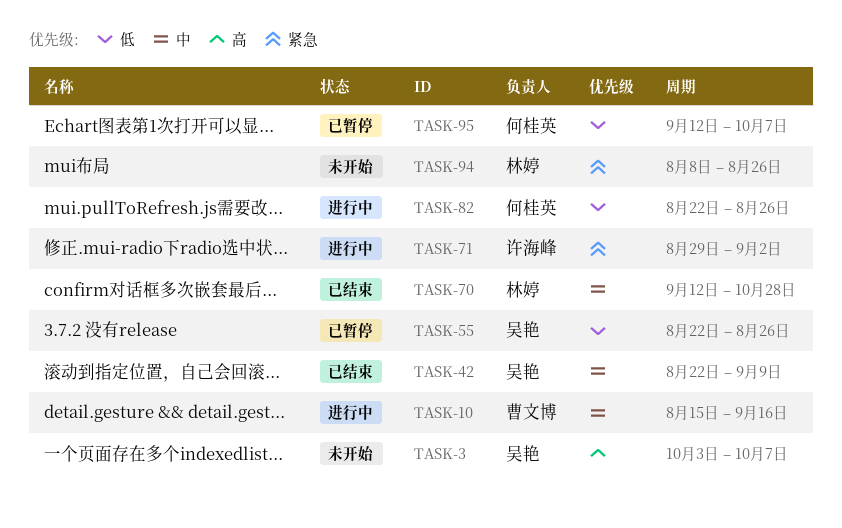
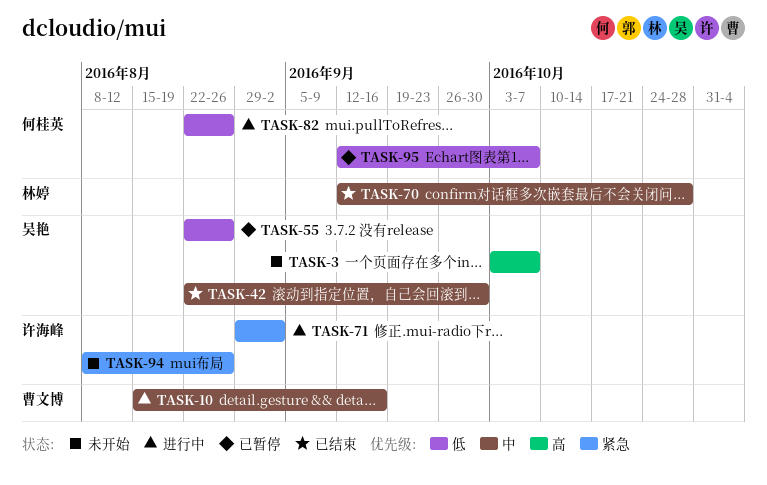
TASK-42, due: Sep 9 -> Sep 30
TASK-94, owner: 林婷 -> 许海峰

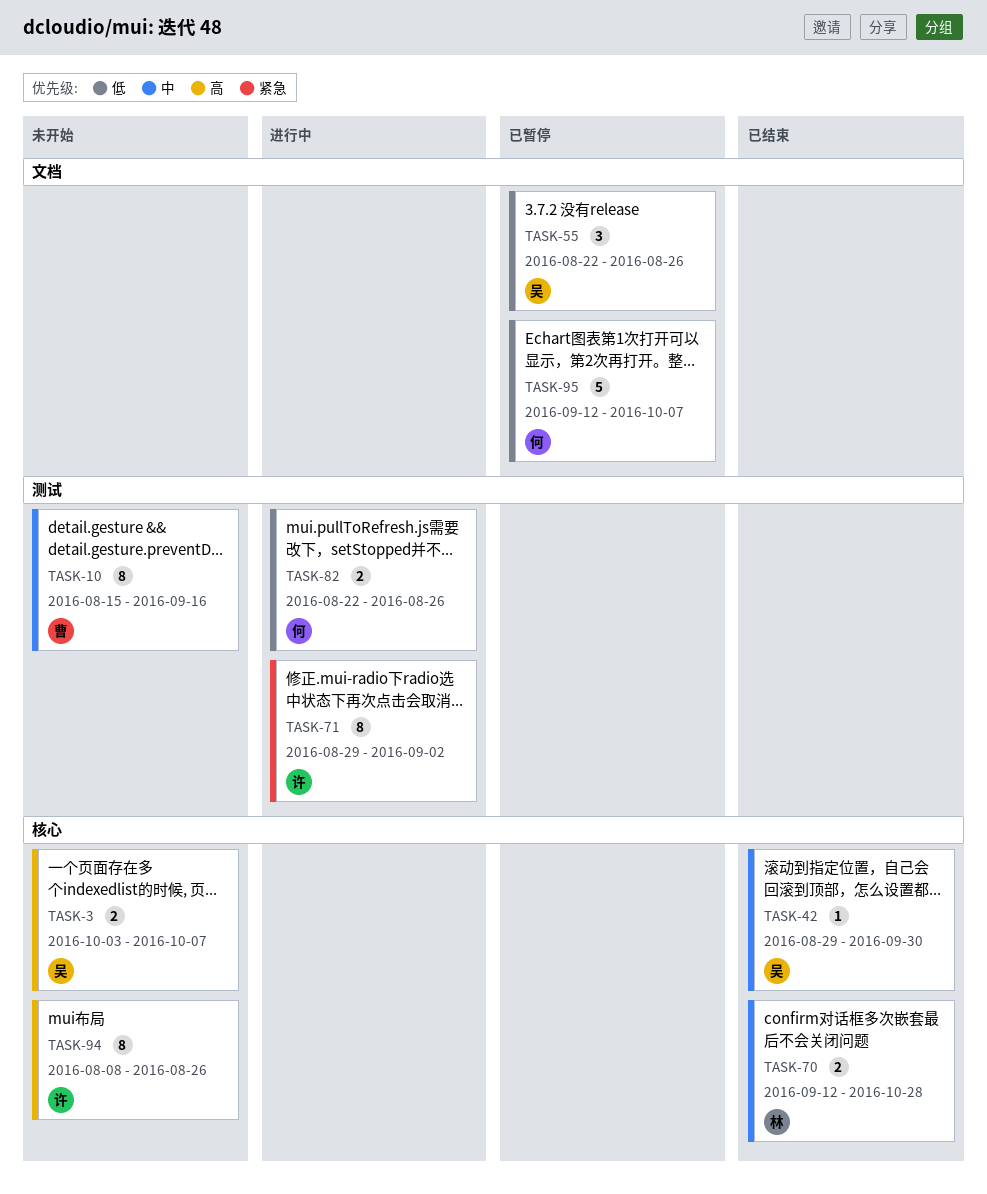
TASK-10, status: 进行中 -> 未开始
TASK-42, start: Aug 22 -> Aug 29
TASK-94, priority: 紧急 -> 高

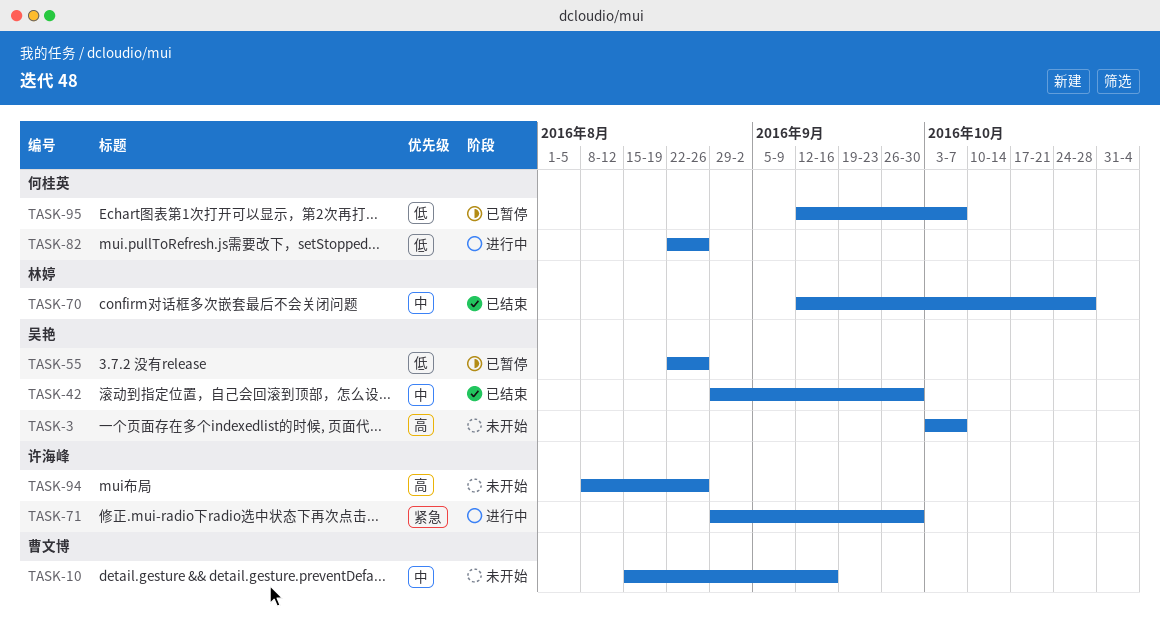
TASK-71, due: Sep 2 -> Sep 30

